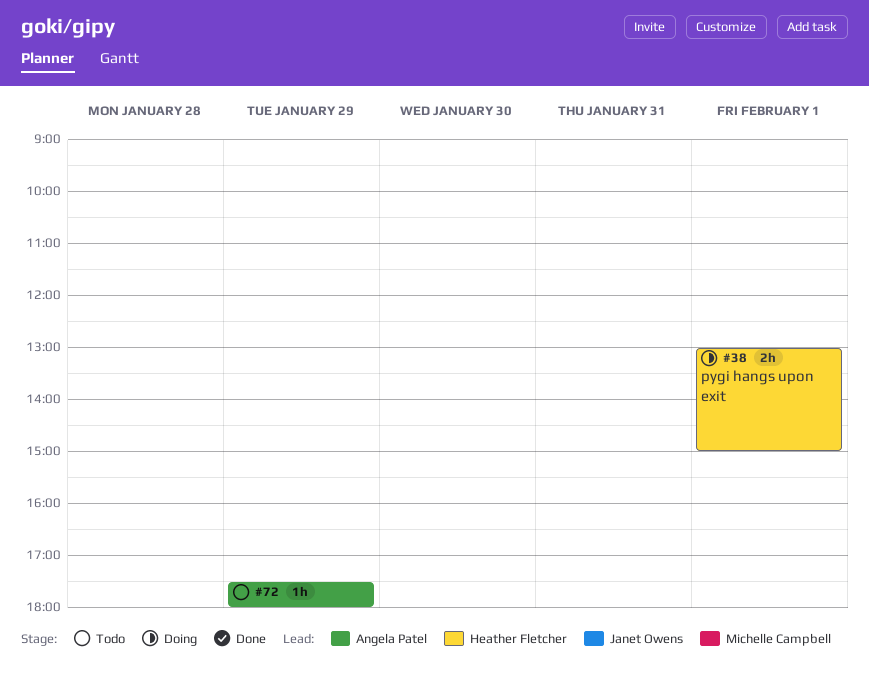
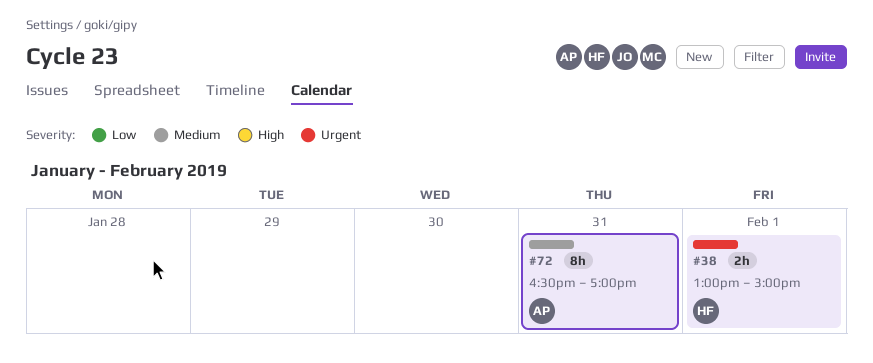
#72, estimate: 1h -> 8h
#72, day: Jan 29 -> Jan 31
#72, begins: 17:30 -> 16:30
#72, ends: 18:00 -> 17:00

